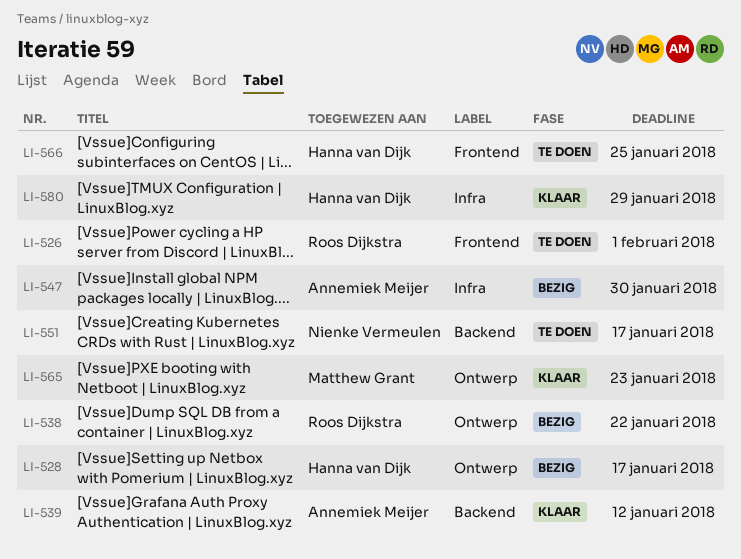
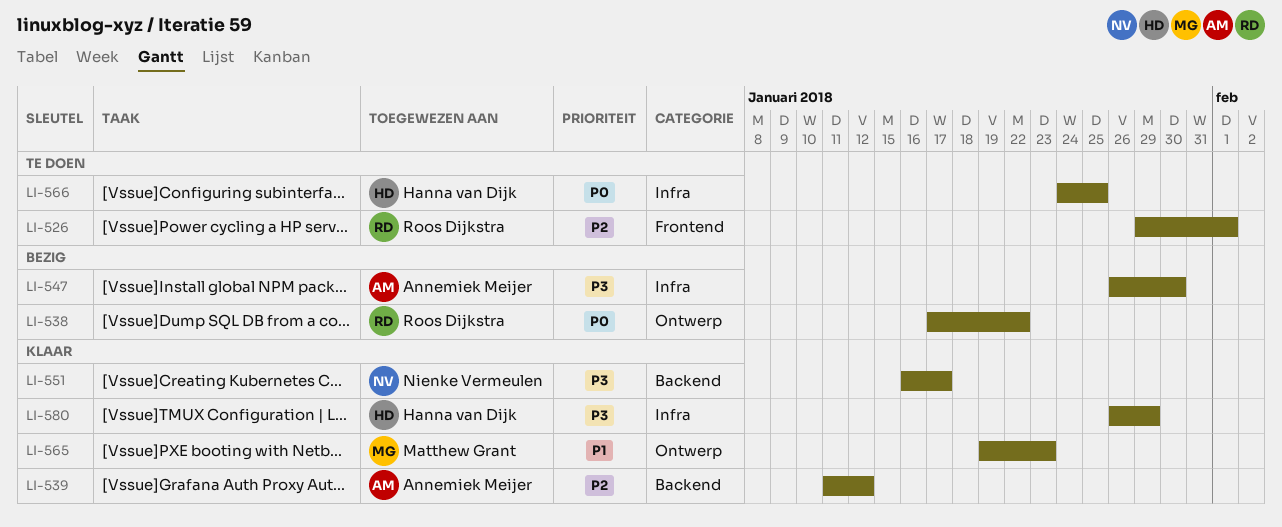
LI-528: present -> none
LI-551, status: Te doen -> Klaar
LI-566, label: Frontend -> Infra

